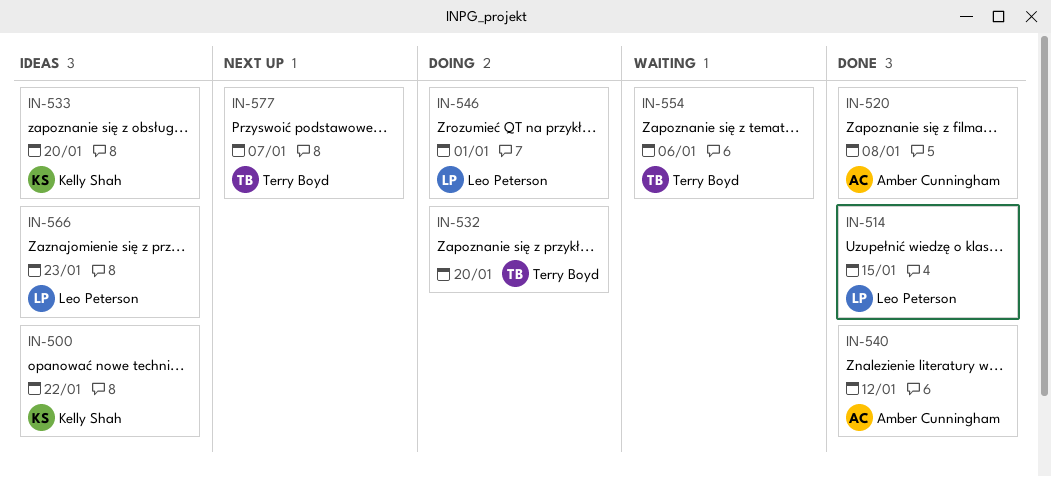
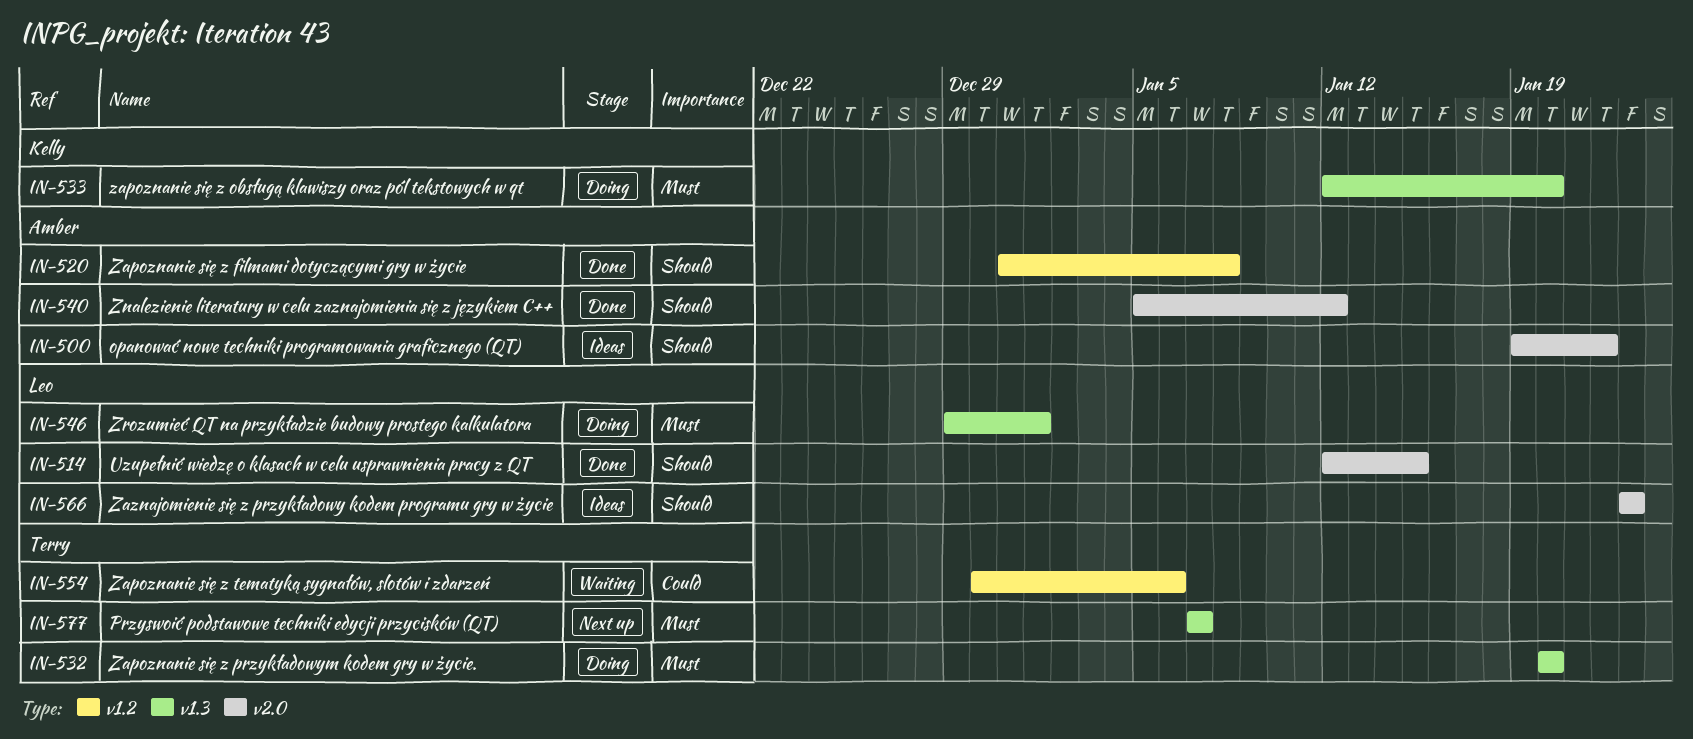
IN-500, owner: Kelly Shah -> Amber Cunningham
IN-533, status: Ideas -> Doing

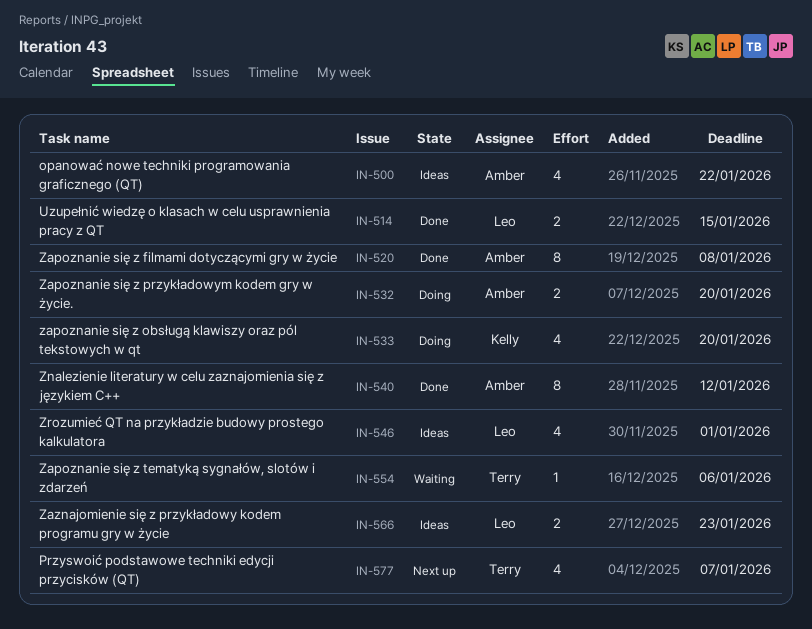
IN-532, owner: Terry -> Amber
IN-546, status: Doing -> Ideas

